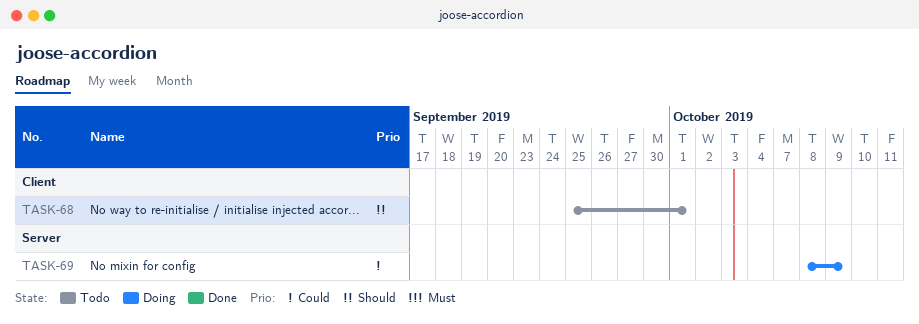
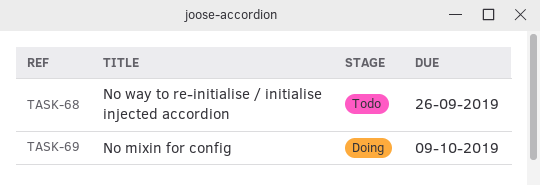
TASK-68, due: Oct 1 -> Sep 26

